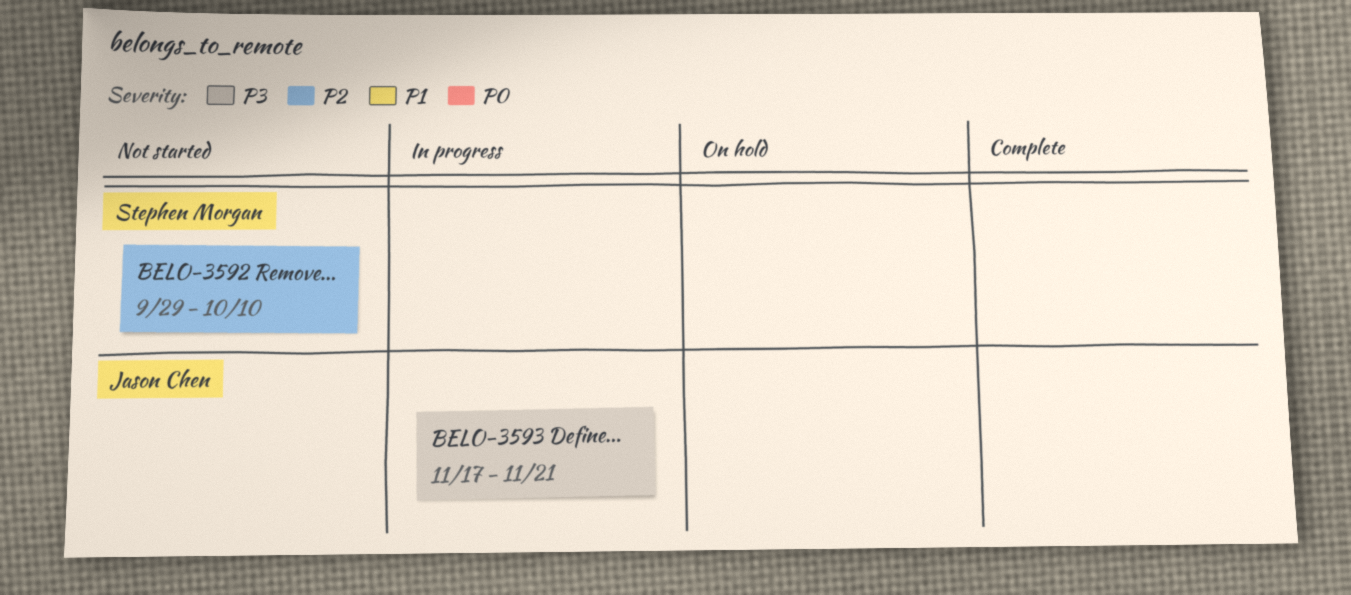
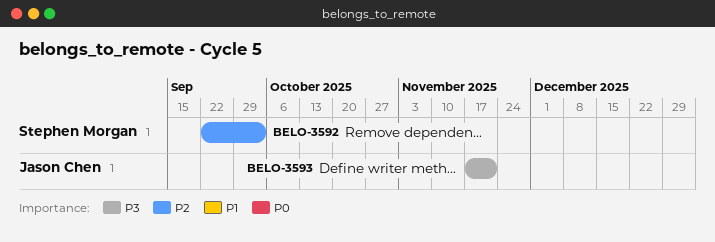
BELO-3592, start: Sep 29 -> Sep 22
BELO-3592, due: Oct 10 -> Oct 3

